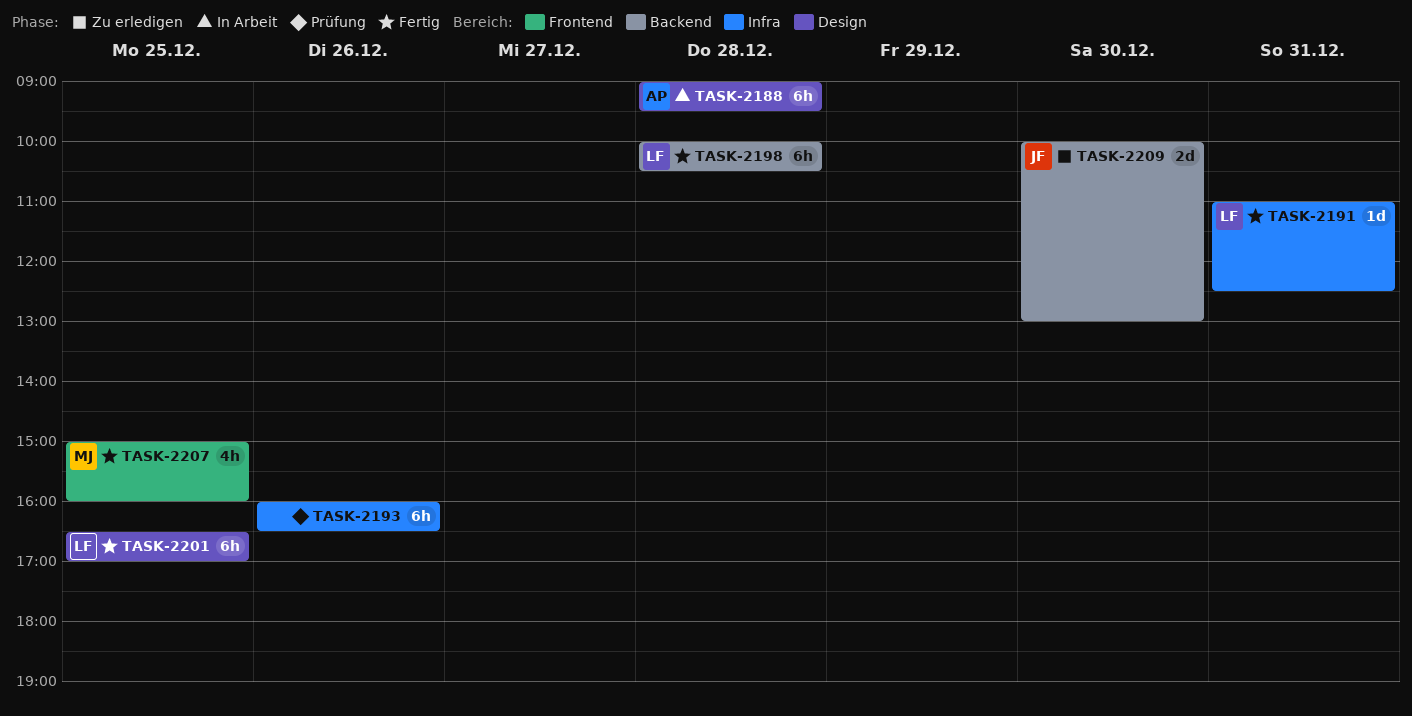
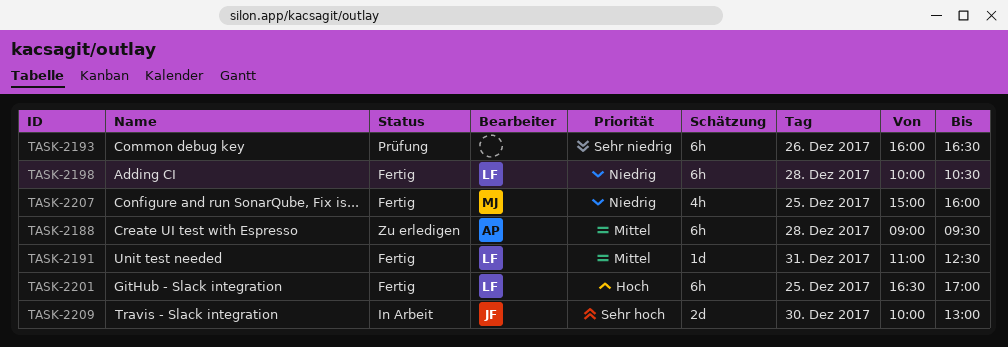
TASK-2188, status: In Arbeit -> Zu erledigen
TASK-2209, status: Zu erledigen -> In Arbeit

